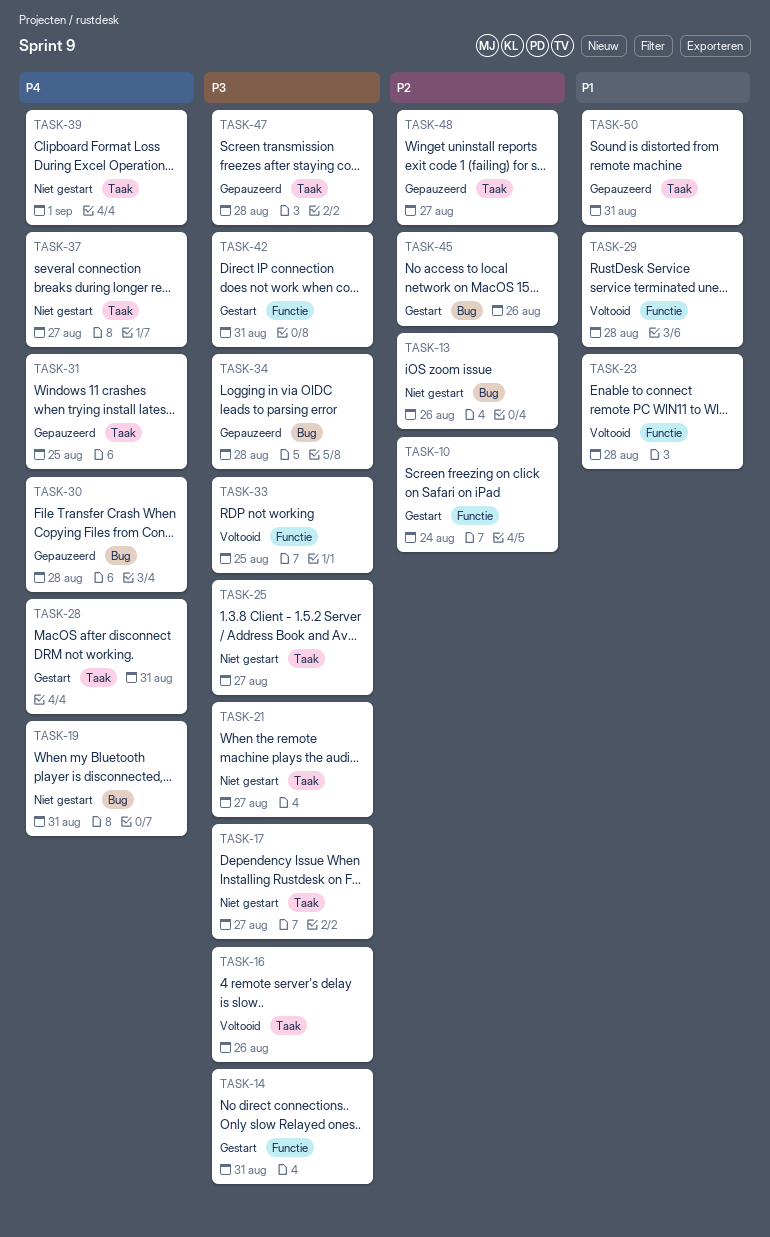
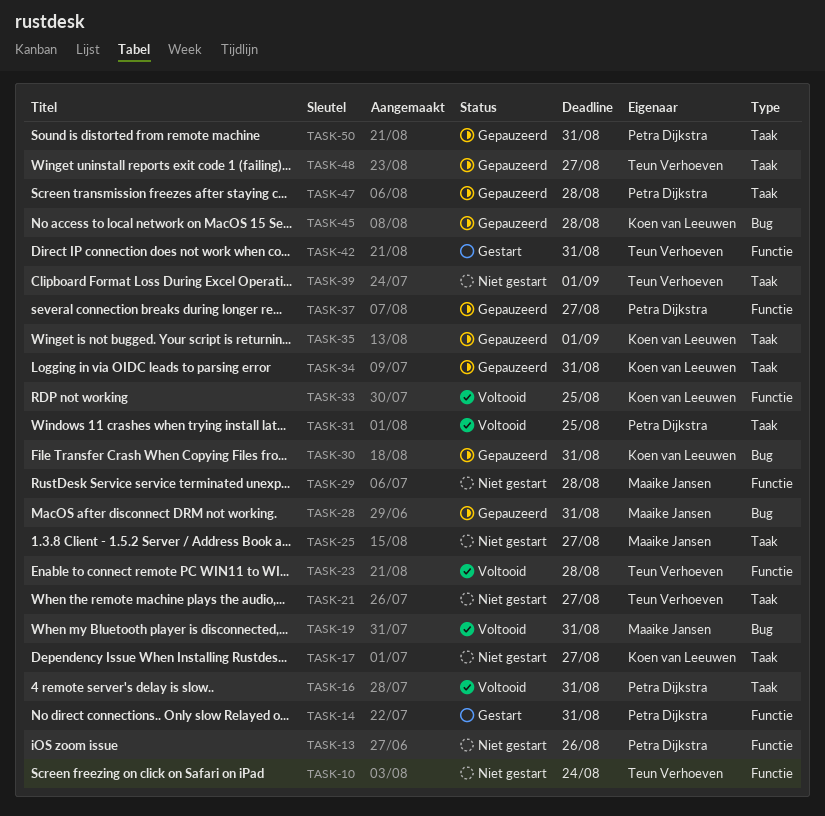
TASK-10, status: Gestart -> Niet gestart
TASK-13, label: Bug -> Functie
TASK-16, due: Aug 26 -> Aug 31
TASK-19, status: Niet gestart -> Voltooid
TASK-28, status: Gestart -> Gepauzeerd
TASK-28, label: Taak -> Bug
TASK-29, status: Voltooid -> Niet gestart
TASK-30, due: Aug 28 -> Aug 31
TASK-31, status: Gepauzeerd -> Voltooid
TASK-34, label: Bug -> Taak
TASK-34, due: Aug 28 -> Aug 31
TASK-35: none -> present
TASK-37, status: Niet gestart -> Gepauzeerd
TASK-37, label: Taak -> Functie
TASK-45, status: Gestart -> Gepauzeerd
TASK-45, due: Aug 26 -> Aug 28

